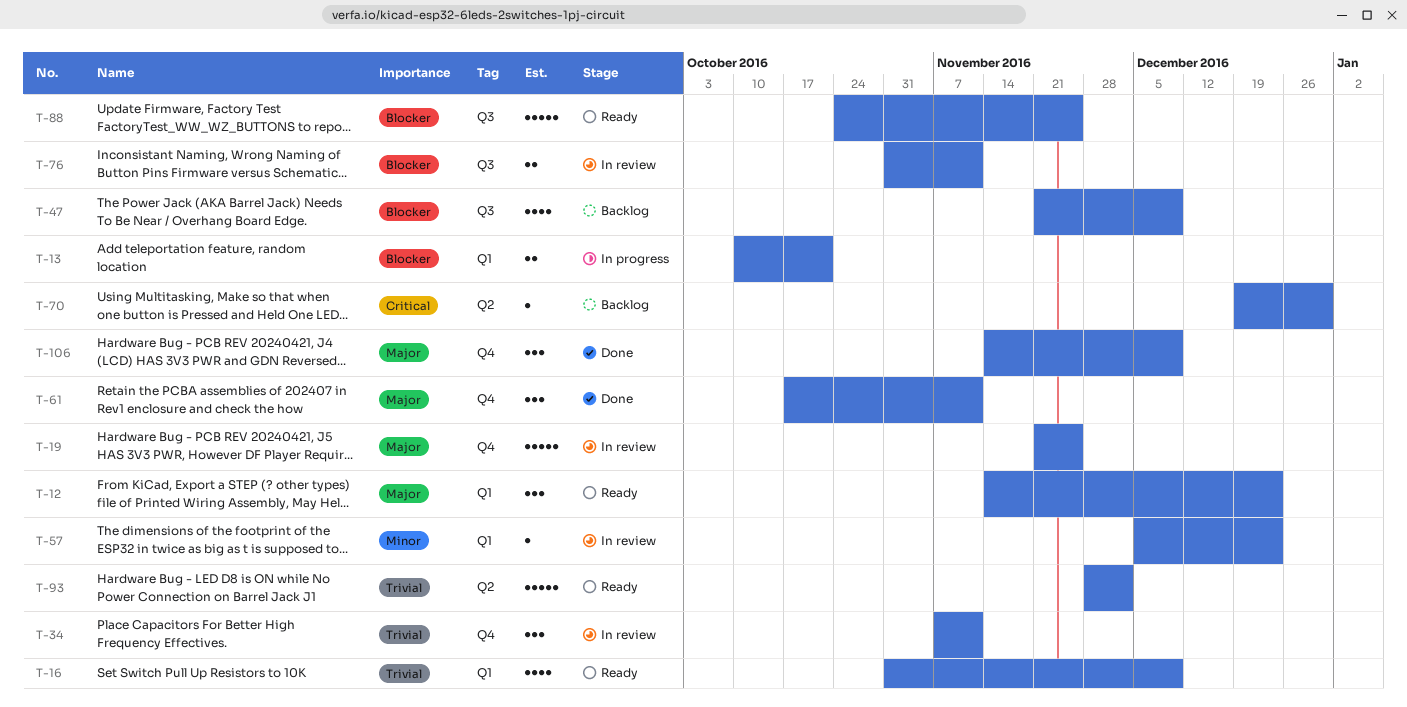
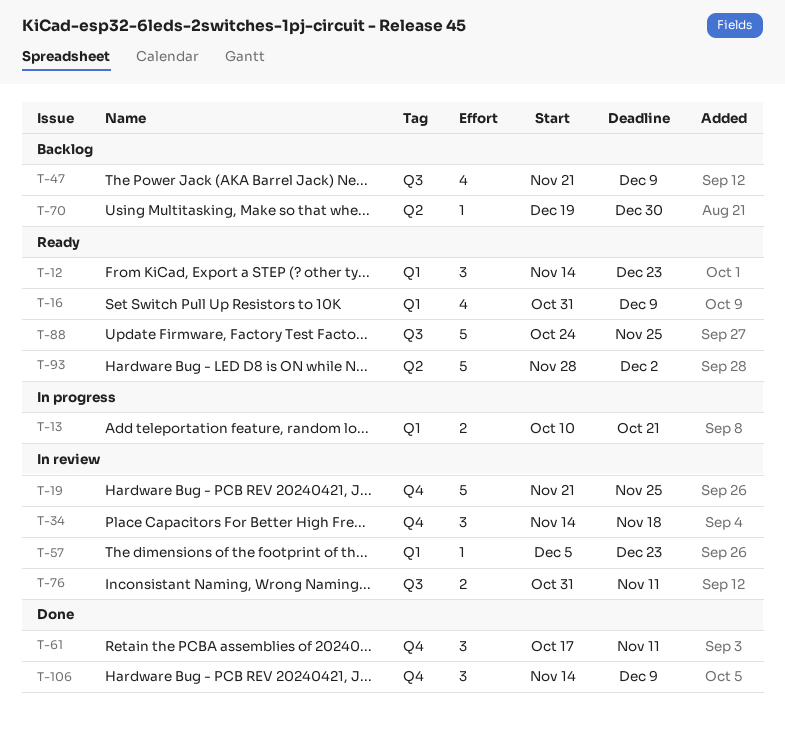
T-34, start: Nov 7 -> Nov 14
T-34, due: Nov 11 -> Nov 18

